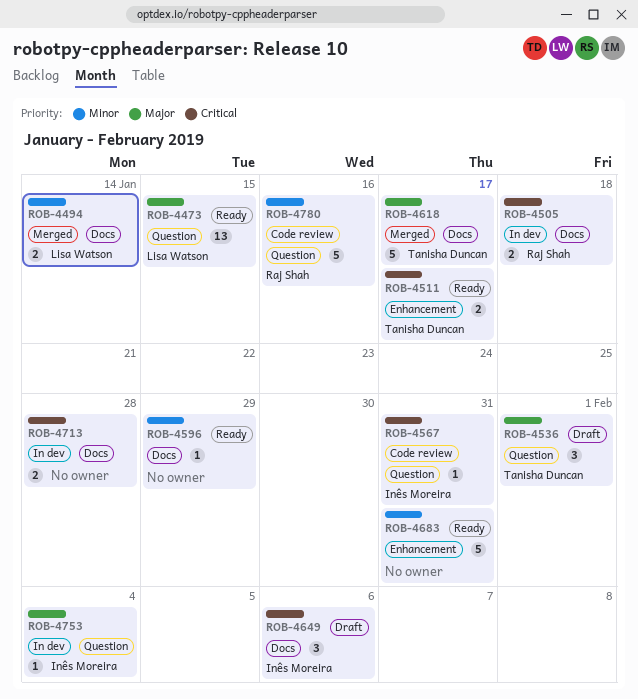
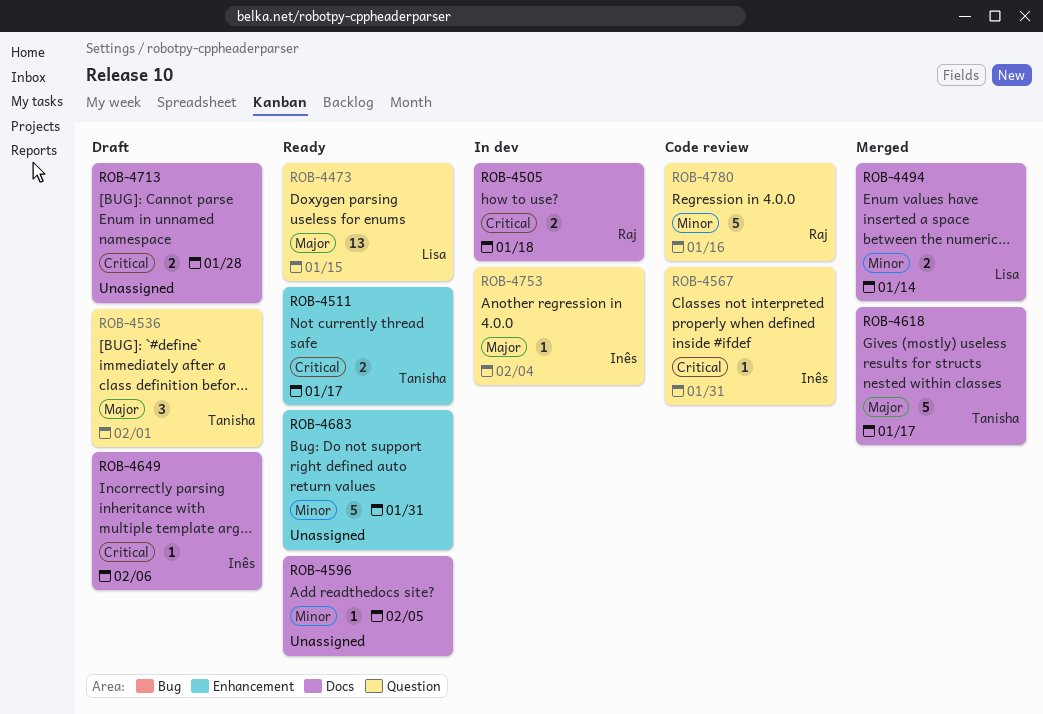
ROB-4596, due: Jan 29 -> Feb 5
ROB-4649, estimate: 3 -> 1
ROB-4713, status: In dev -> Draft

